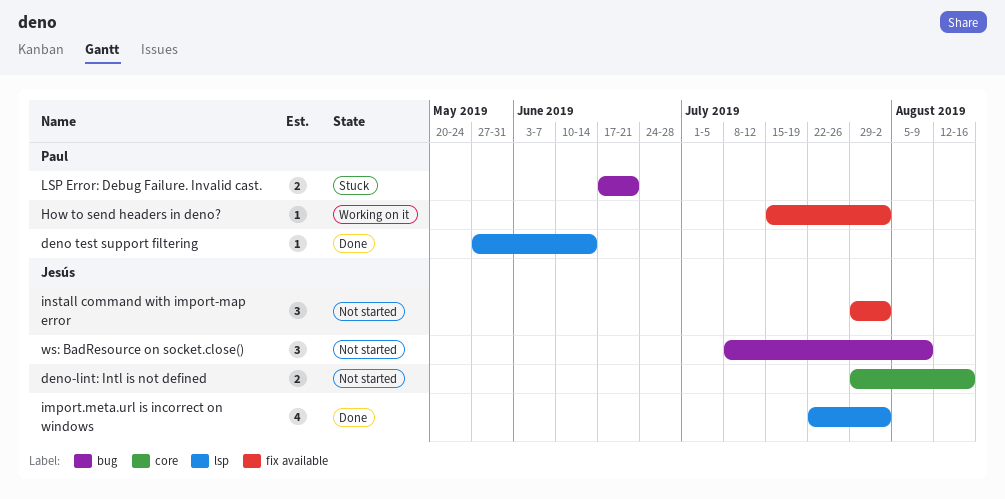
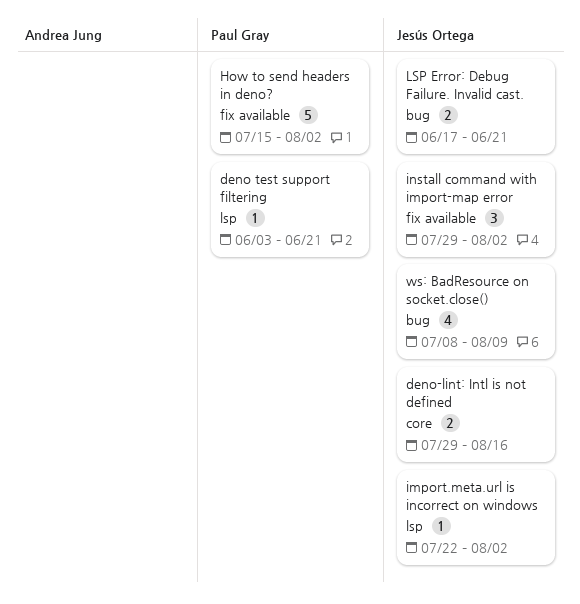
deno test support filtering, start: May 27 -> Jun 3
deno test support filtering, due: Jun 14 -> Jun 21
How to send headers in deno?, estimate: 1 -> 5
import.meta.url is incorrect on windows, estimate: 4 -> 1
LSP Error: Debug Failure. Invalid cast., owner: Paul Gray -> Jesús Ortega
ws: BadResource on socket.close(), estimate: 3 -> 4

